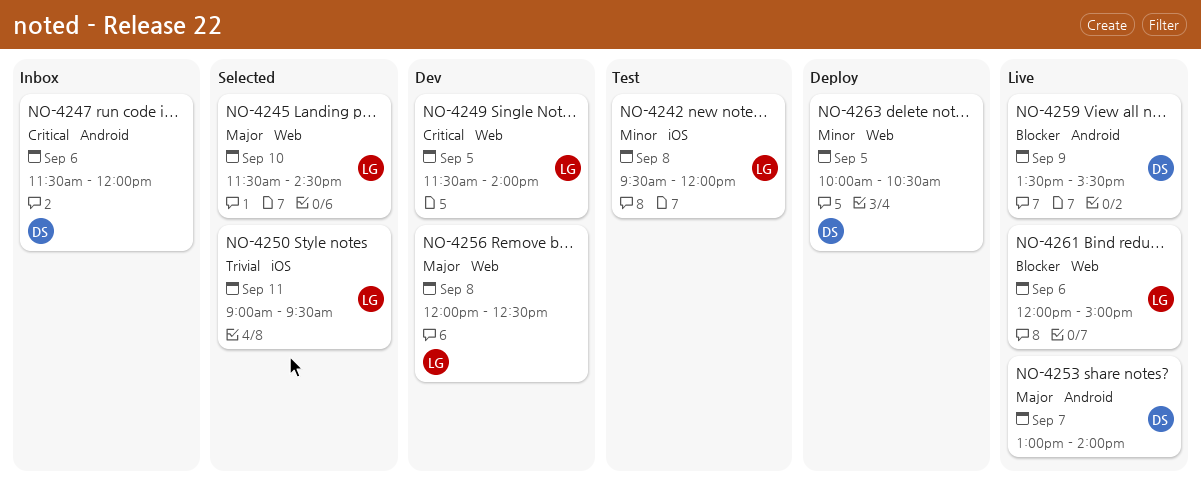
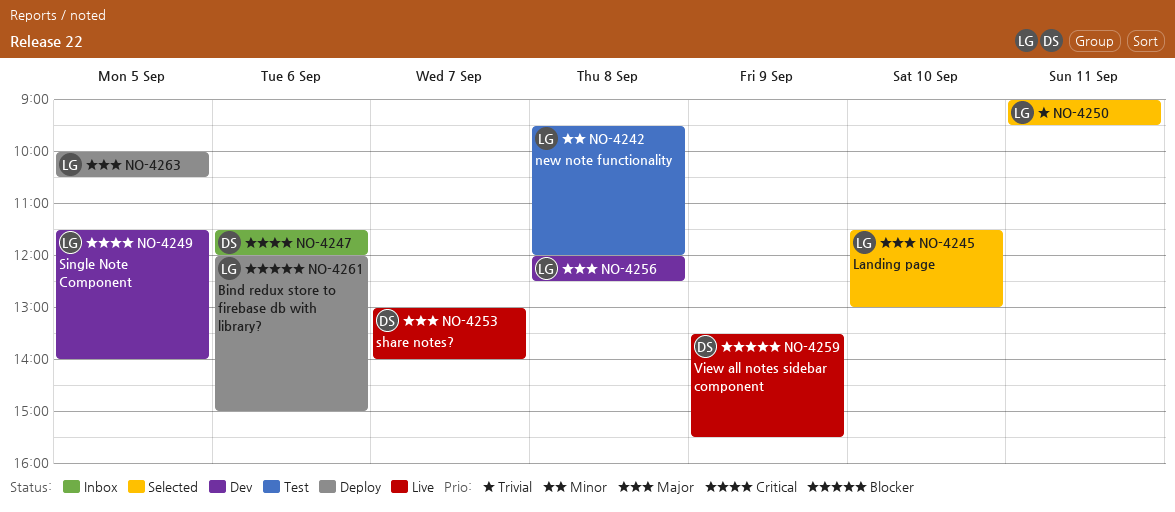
NO-4245, ends: 14:30 -> 13:00
NO-4261, status: Live -> Deploy
NO-4263, owner: DS -> LG
NO-4263, priority: Minor -> Major

